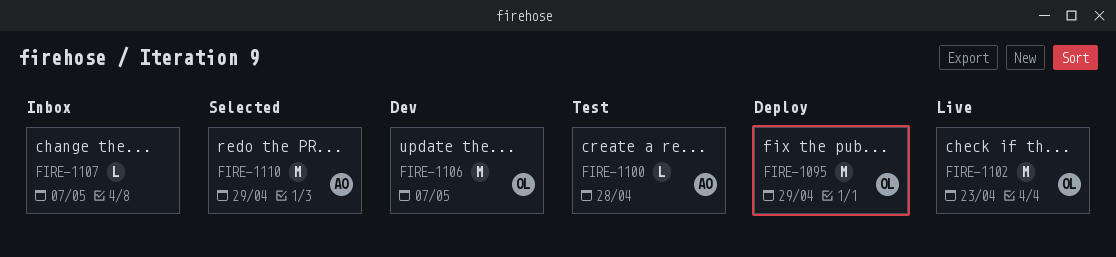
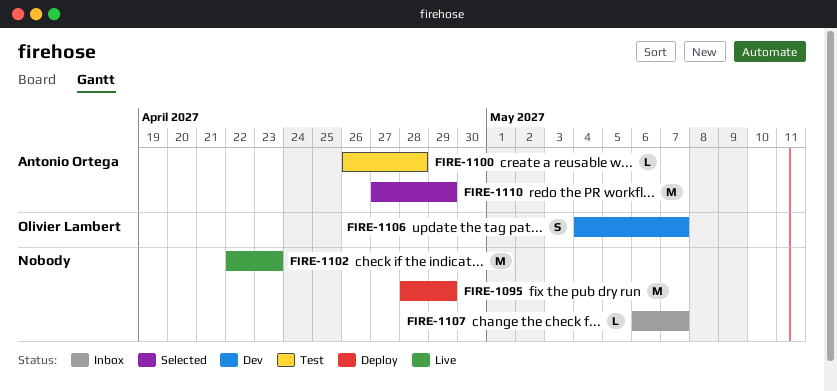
FIRE-1095, owner: Olivier Lambert -> none
FIRE-1102, owner: Olivier Lambert -> none
FIRE-1106, estimate: M -> S

